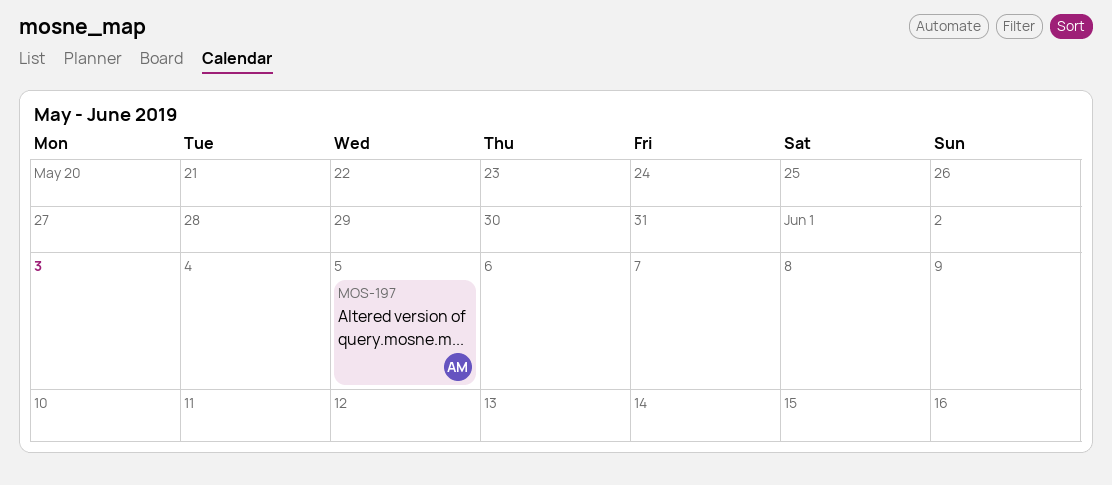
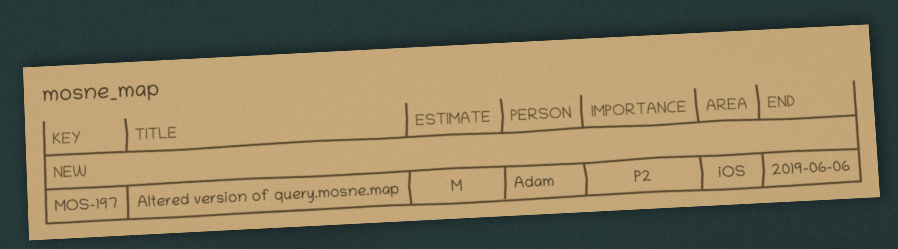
MOS-197, due: Jun 5 -> Jun 6

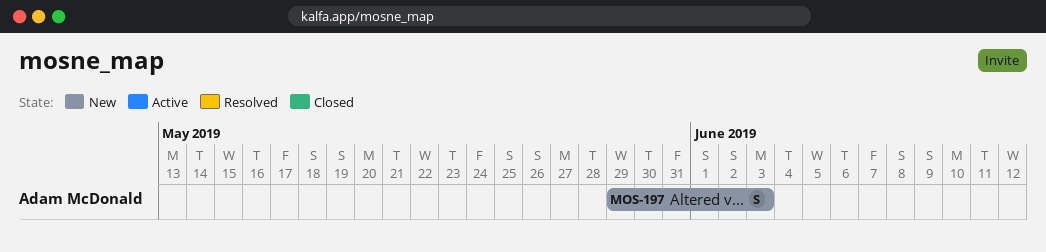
MOS-197, estimate: M -> S
MOS-197, due: Jun 6 -> Jun 3

